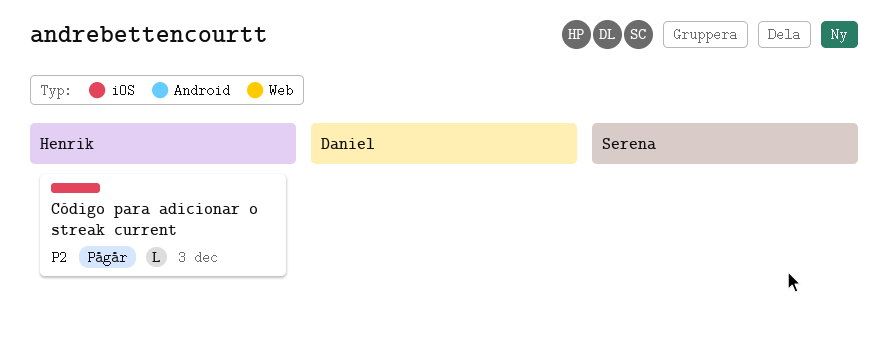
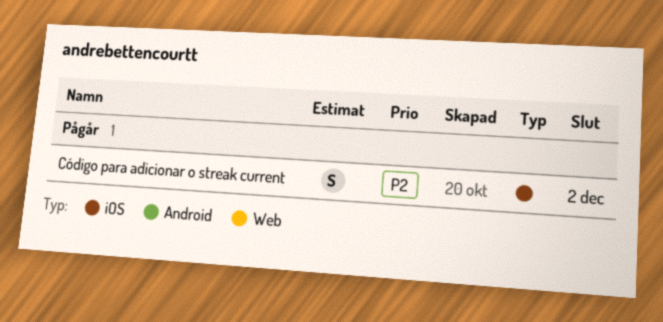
Código para adicionar o streak current, estimate: L -> S
Código para adicionar o streak current, due: Dec 3 -> Dec 2

